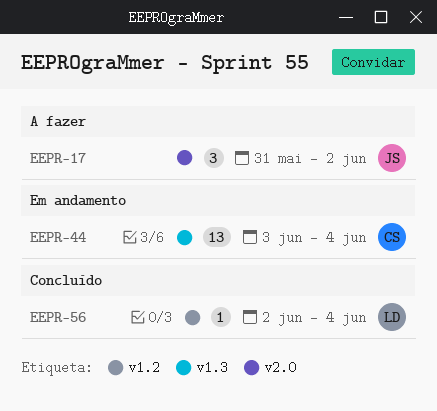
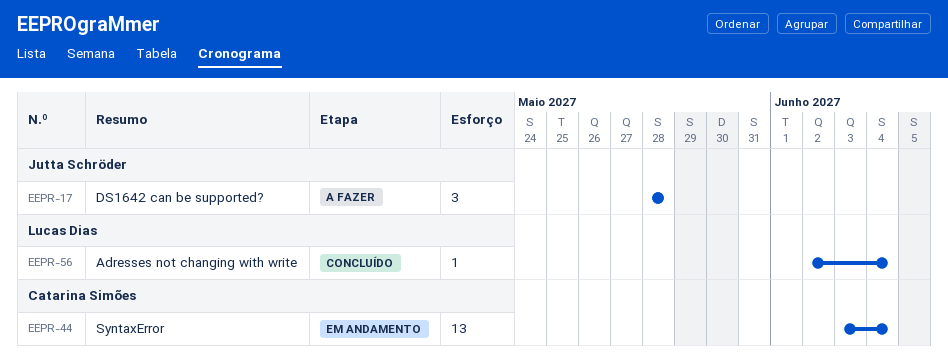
EEPR-17, start: May 31 -> May 28
EEPR-17, due: Jun 2 -> May 28

